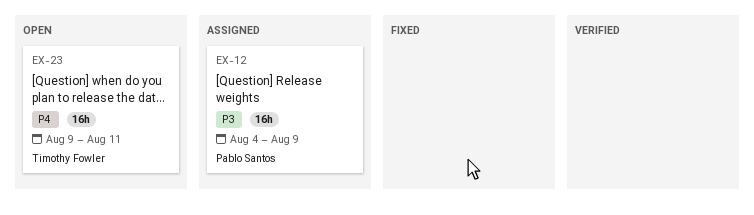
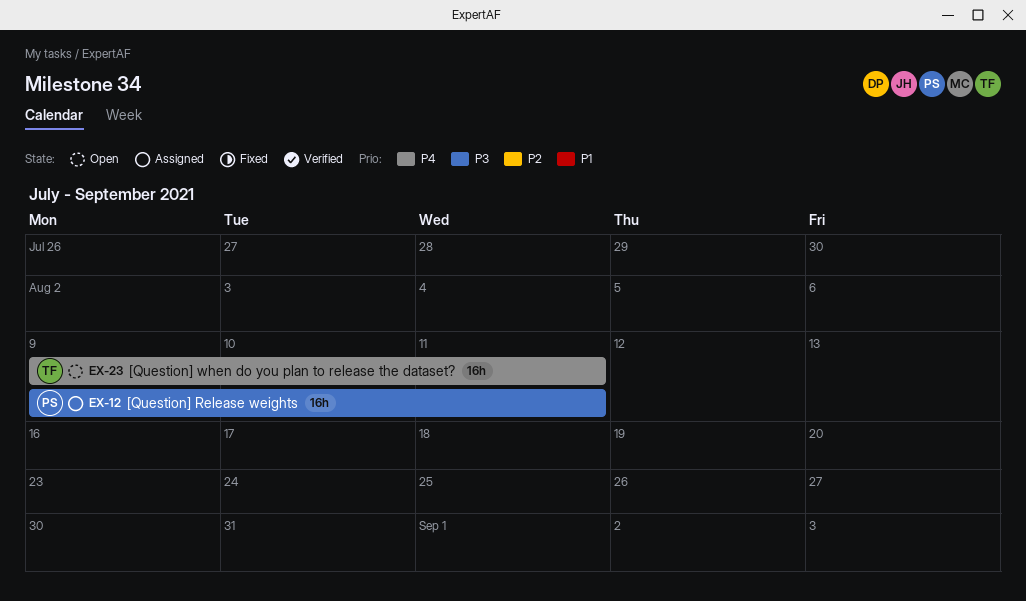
EX-12, start: Aug 4 -> Aug 9
EX-12, due: Aug 9 -> Aug 11

